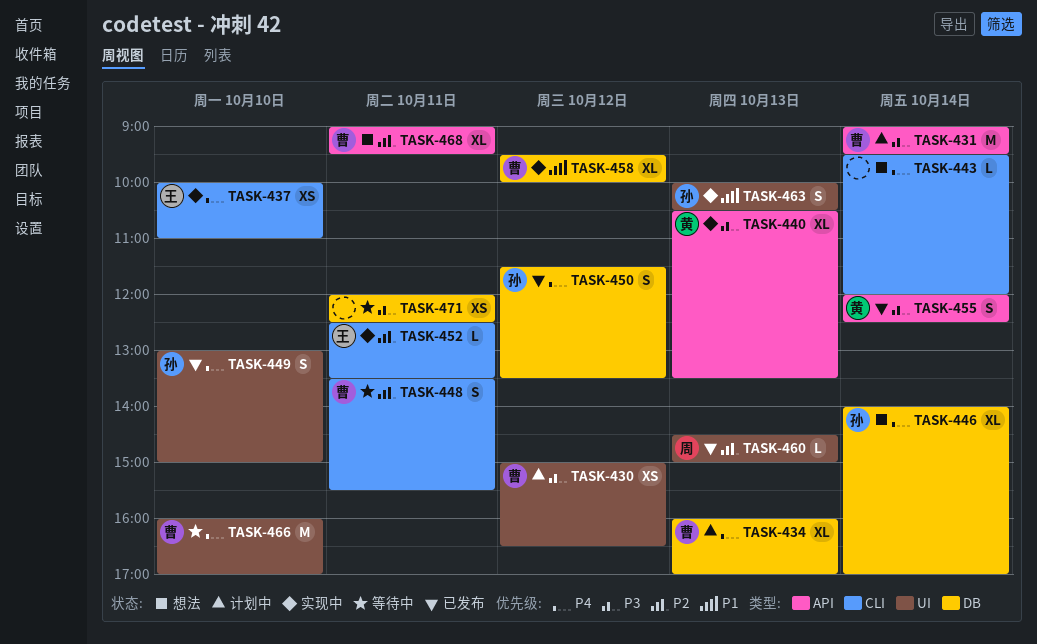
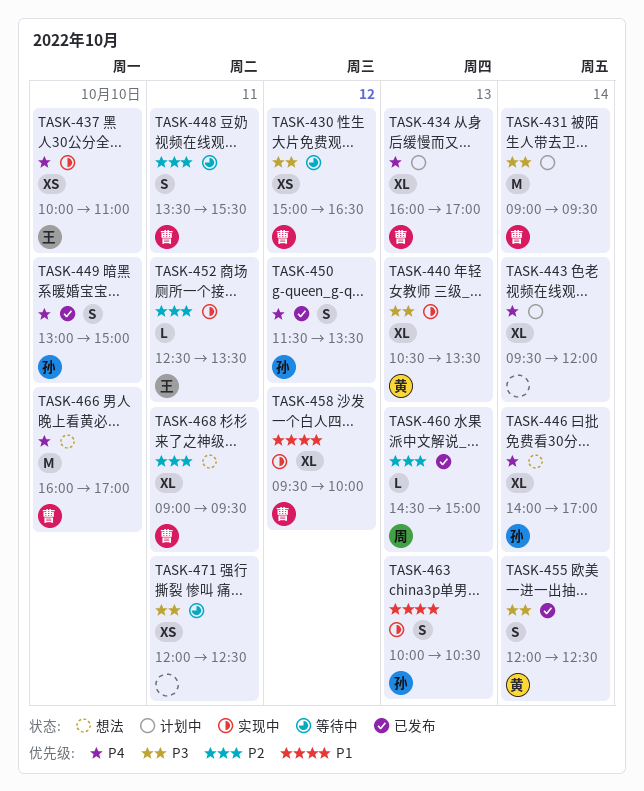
TASK-430, status: 计划中 -> 等待中
TASK-443, status: 想法 -> 计划中
TASK-443, estimate: L -> XL
TASK-466, status: 等待中 -> 想法

